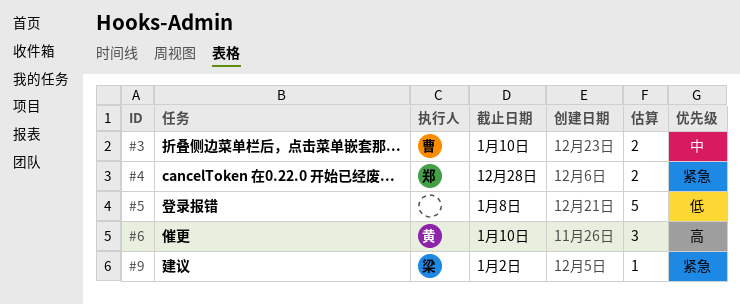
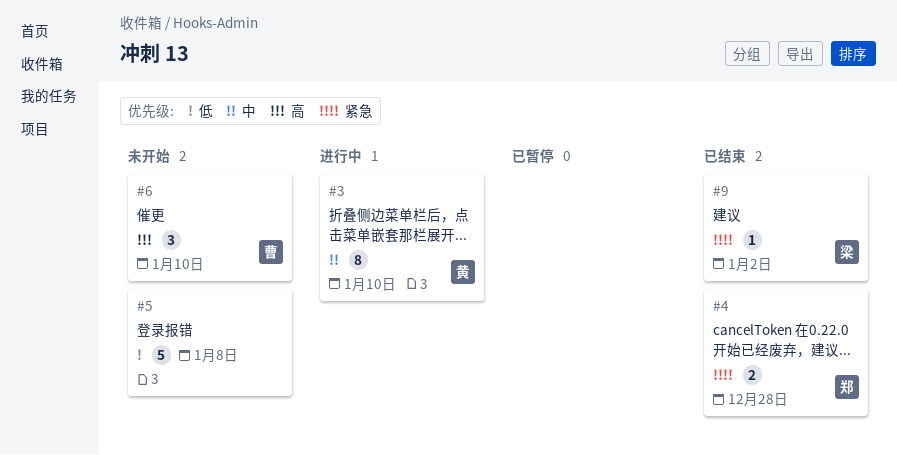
#3, owner: 曹 -> 黄
#3, estimate: 2 -> 8
#6, owner: 黄 -> 曹

